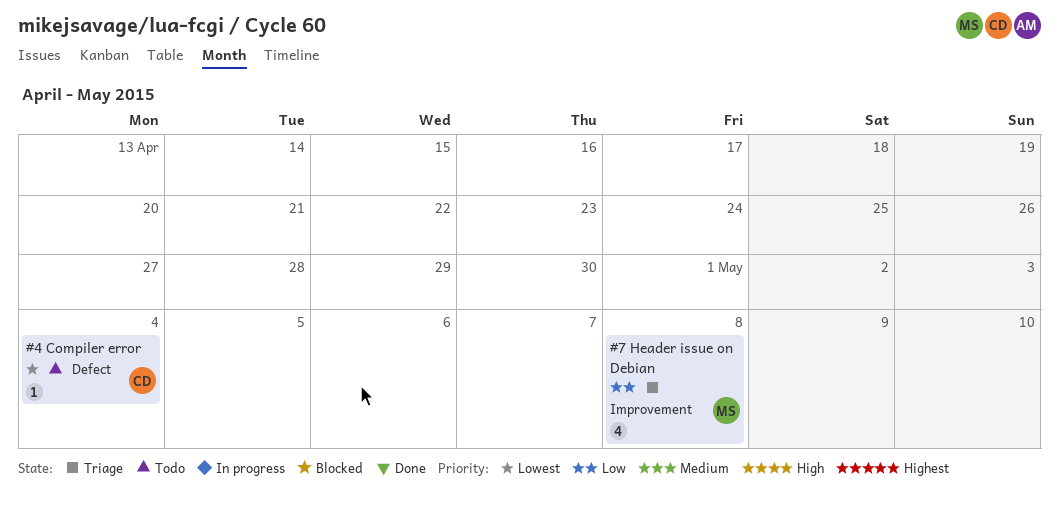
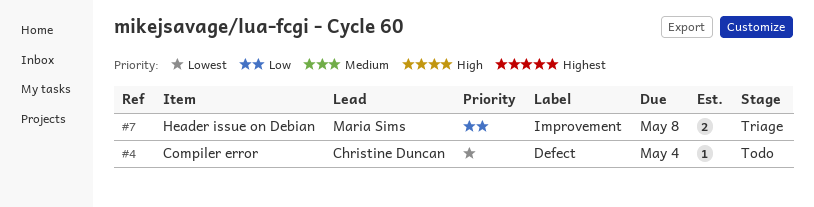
#7, estimate: 4 -> 2

